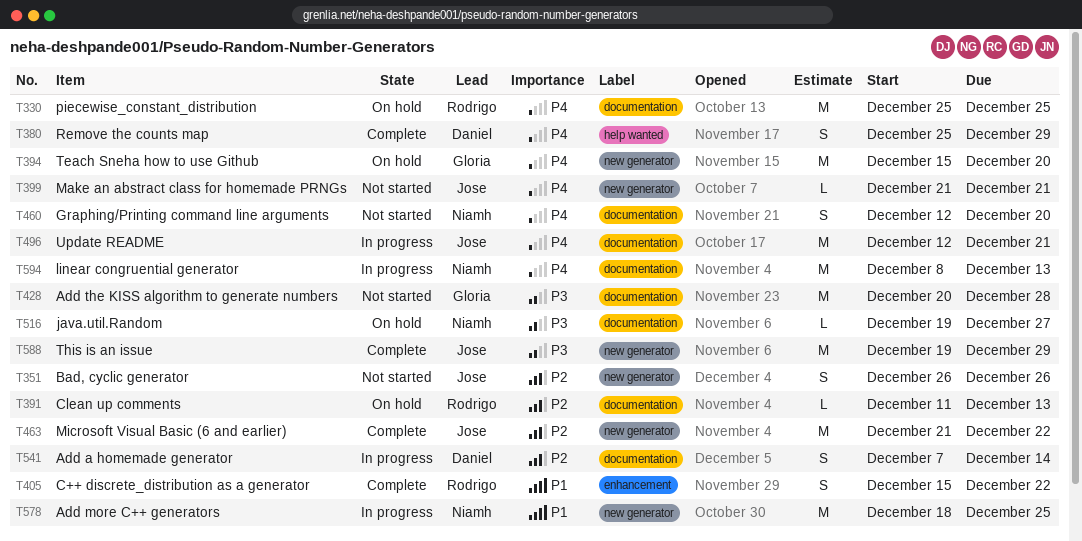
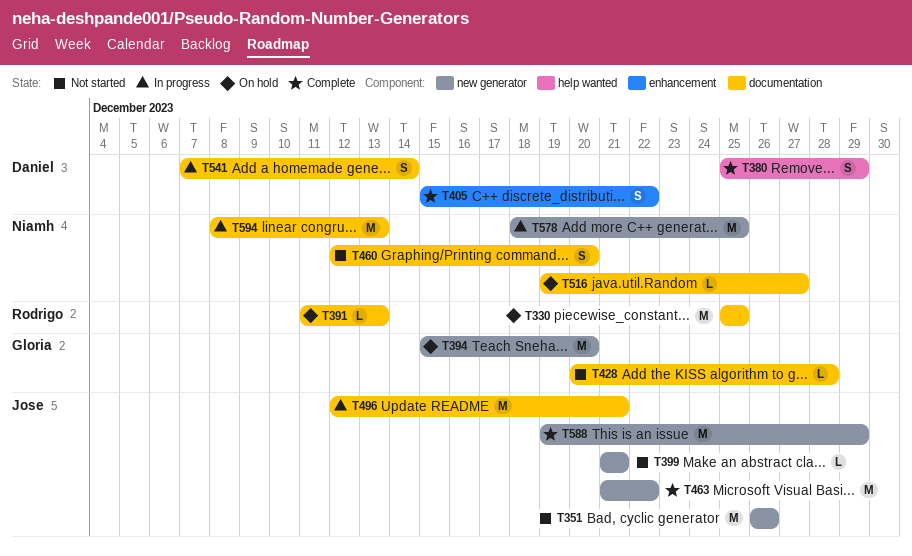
T351, estimate: S -> M
T405, owner: Rodrigo -> Daniel
T428, estimate: M -> L

